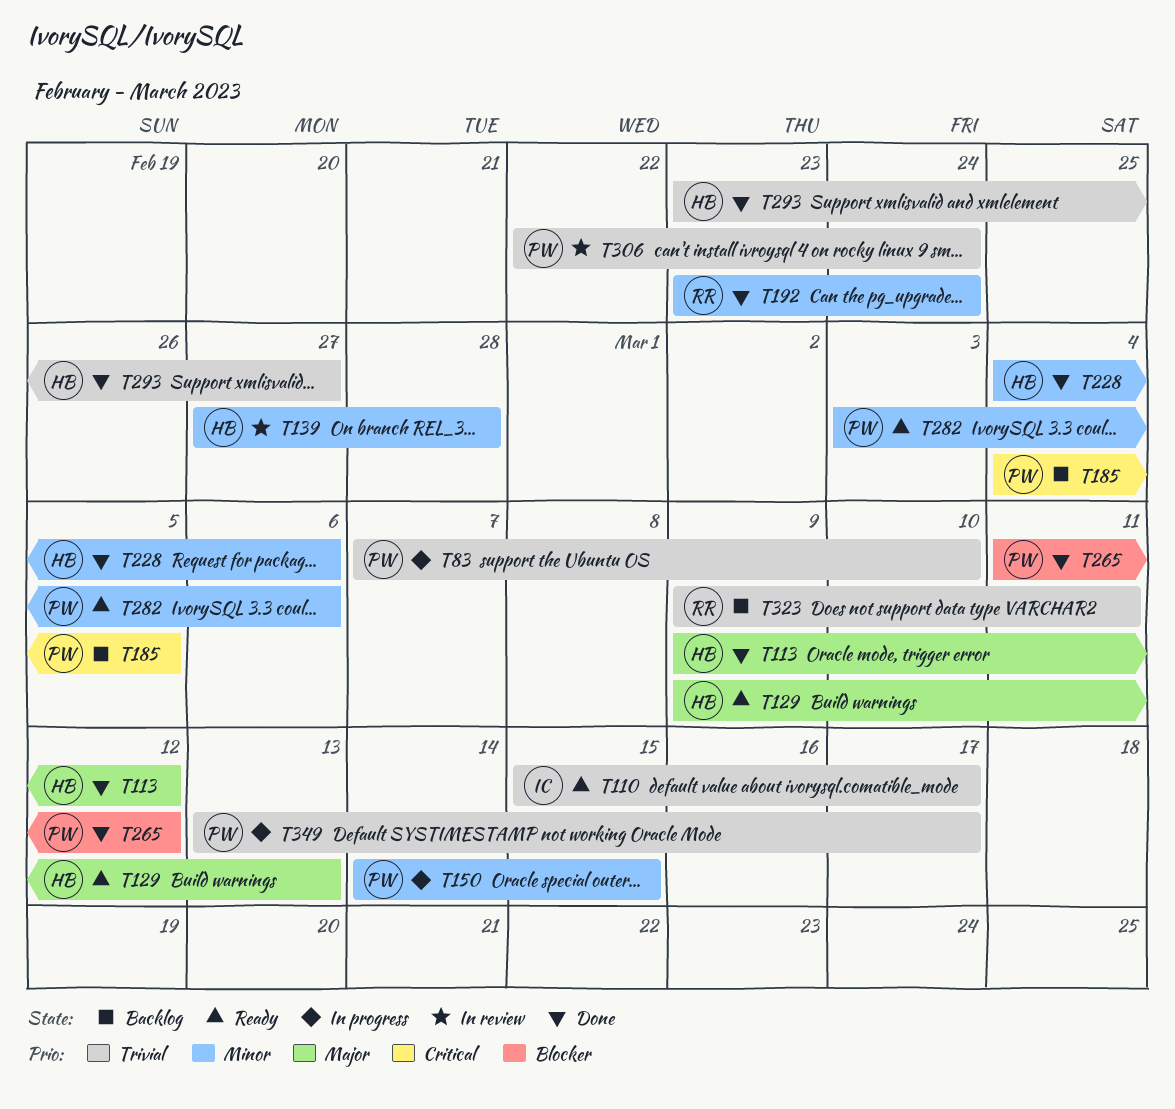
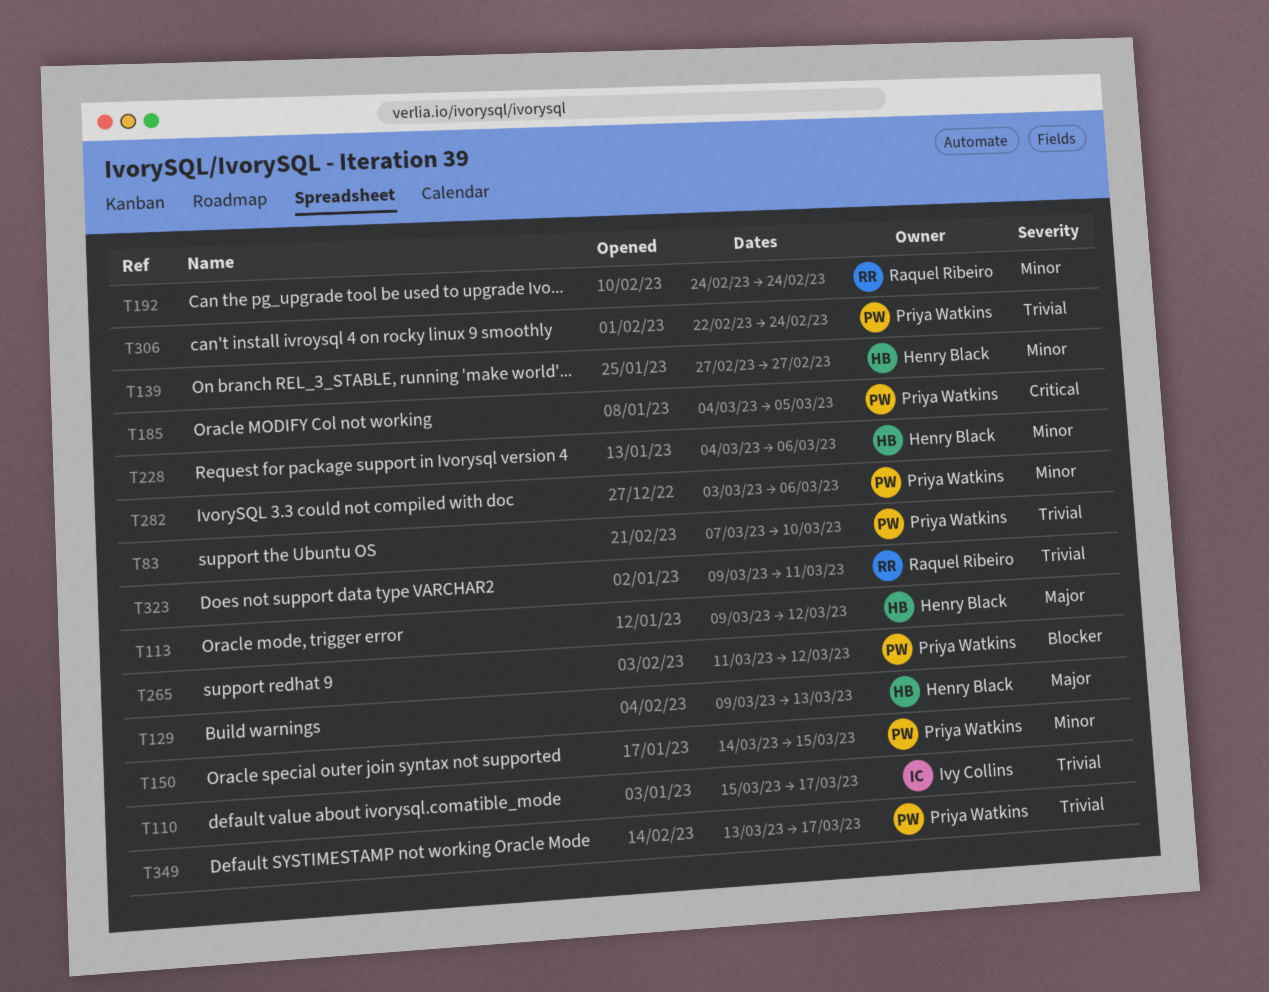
T139, due: Feb 28 -> Feb 27
T192, start: Feb 23 -> Feb 24
T293: present -> none

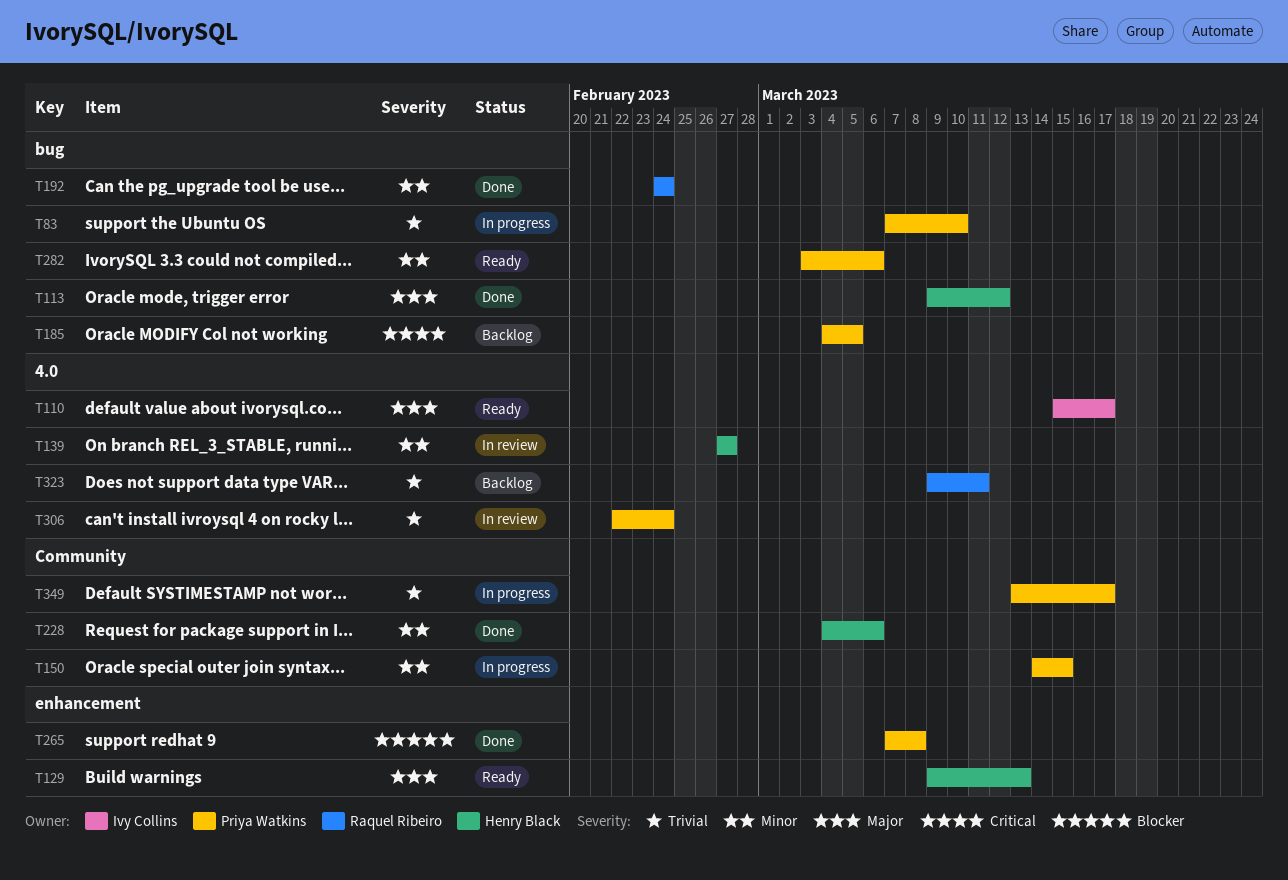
T110, priority: Trivial -> Major
T265, start: Mar 11 -> Mar 7
T265, due: Mar 12 -> Mar 8

